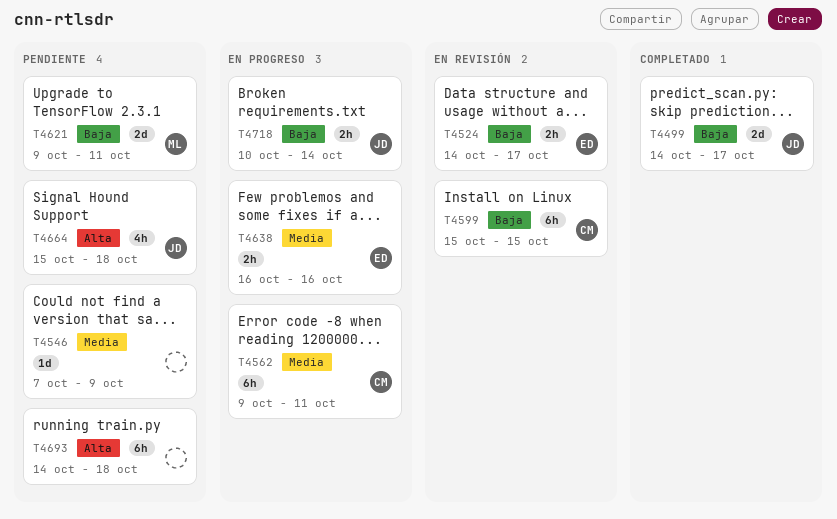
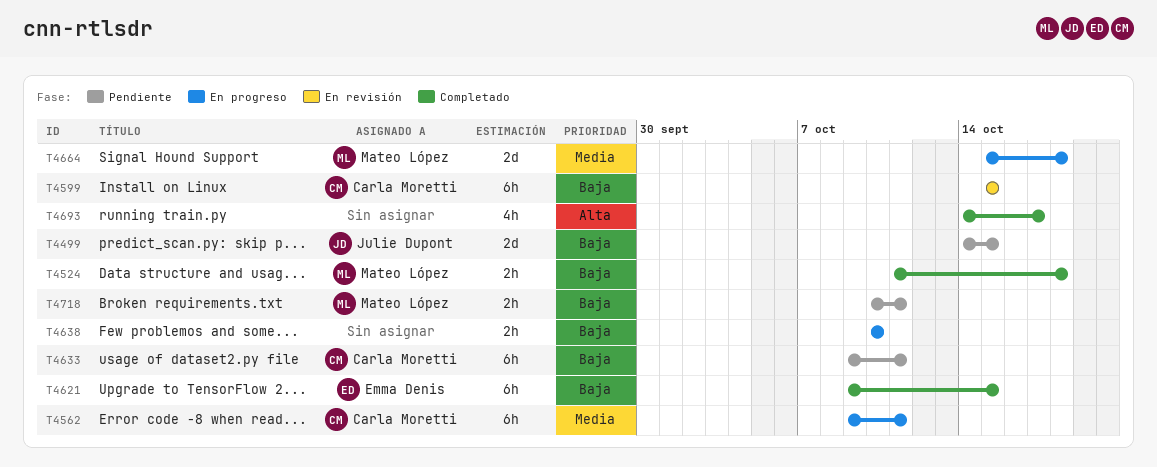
T4499, status: Completado -> Pendiente
T4499, due: Oct 17 -> Oct 15
T4524, status: En revisión -> Completado
T4524, owner: Emma Denis -> Mateo López
T4524, start: Oct 14 -> Oct 11
T4524, due: Oct 17 -> Oct 18
T4546: present -> none
T4621, status: Pendiente -> Completado
T4621, owner: Mateo López -> Emma Denis
T4621, estimate: 2d -> 6h
T4621, due: Oct 11 -> Oct 15
T4633: none -> present
T4638, owner: Emma Denis -> none
T4638, priority: Media -> Baja
T4638, start: Oct 16 -> Oct 10
T4638, due: Oct 16 -> Oct 10
T4664, status: Pendiente -> En progreso
T4664, owner: Julie Dupont -> Mateo López
T4664, priority: Alta -> Media
T4664, estimate: 4h -> 2d
T4693, status: Pendiente -> Completado
T4693, estimate: 6h -> 4h
T4693, due: Oct 18 -> Oct 17
T4718, status: En progreso -> Pendiente
T4718, owner: Julie Dupont -> Mateo López
T4718, due: Oct 14 -> Oct 11

